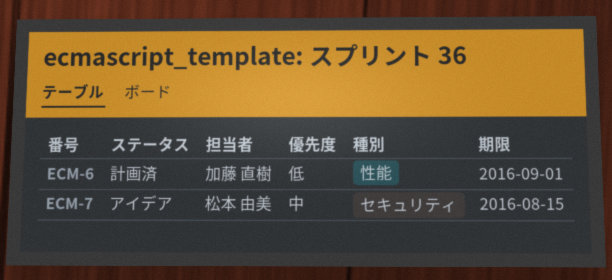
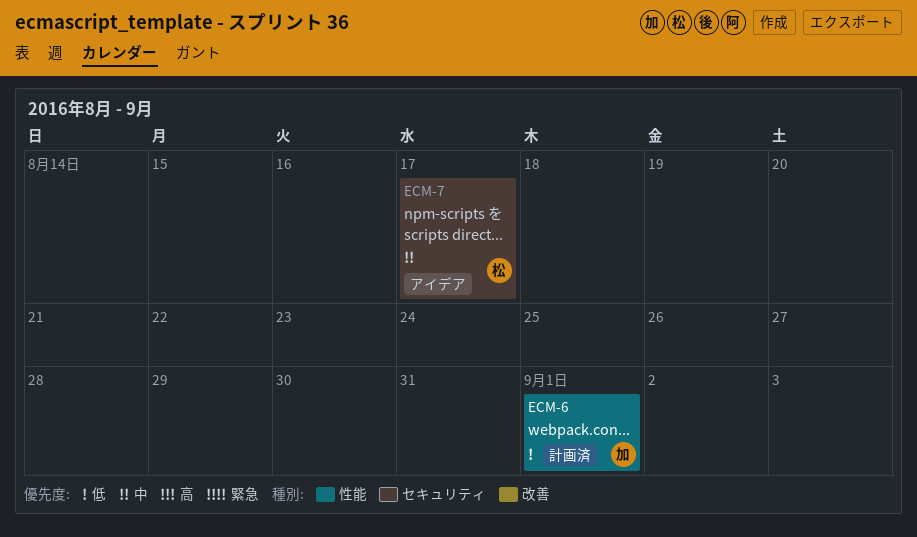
ECM-7, due: Aug 15 -> Aug 17

